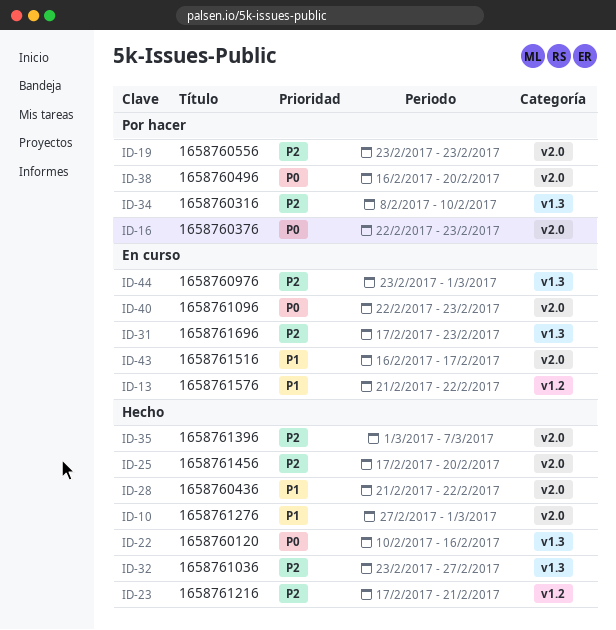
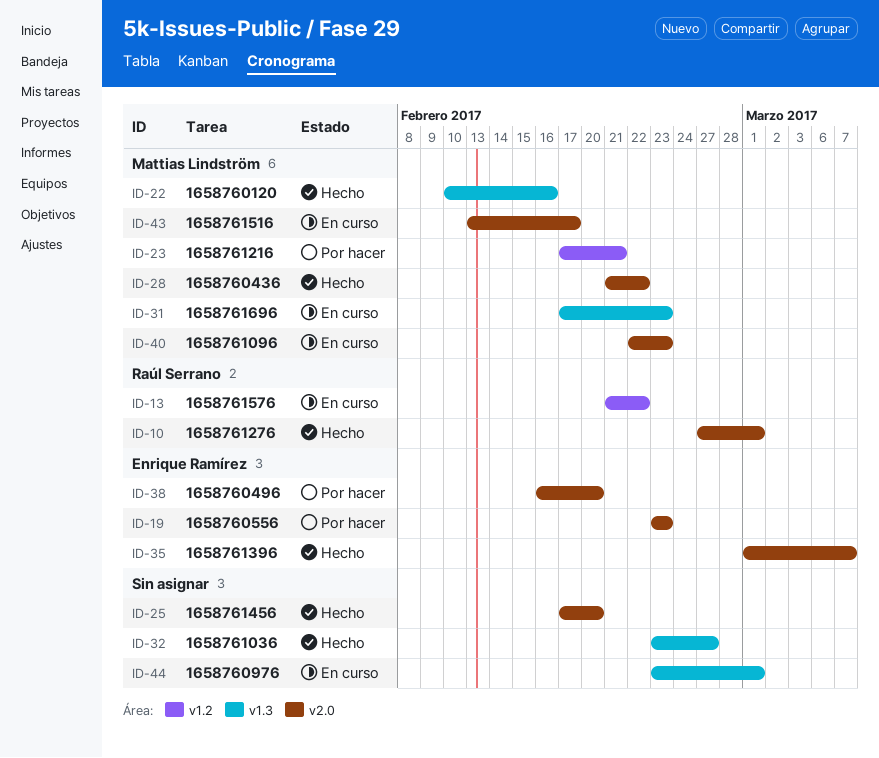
ID-16: present -> none
ID-23, status: Hecho -> Por hacer
ID-34: present -> none
ID-43, start: Feb 16 -> Feb 13

